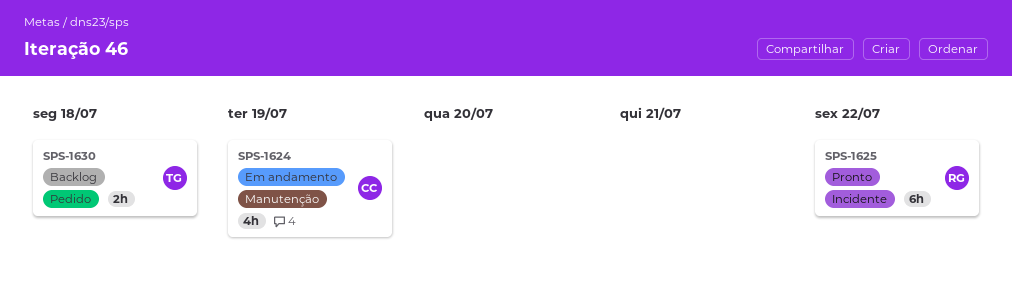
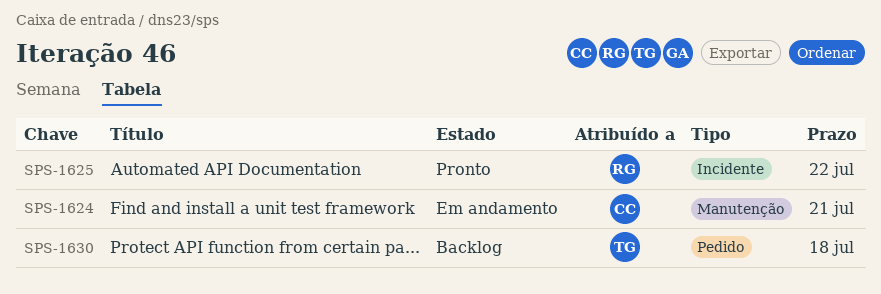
SPS-1624, due: Jul 19 -> Jul 21

